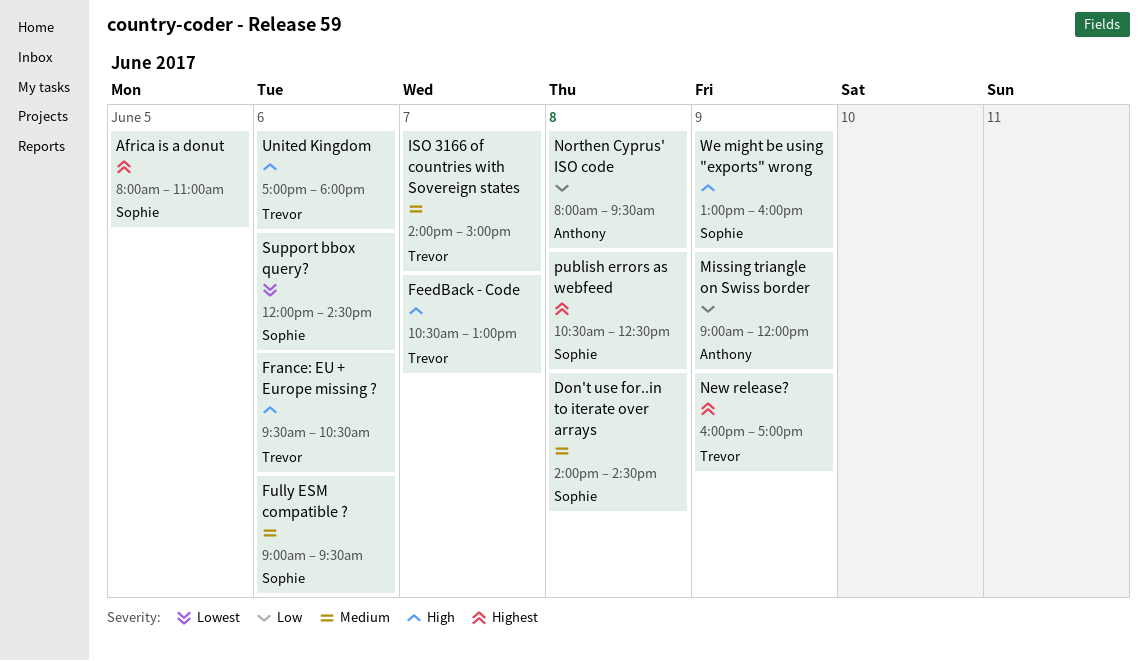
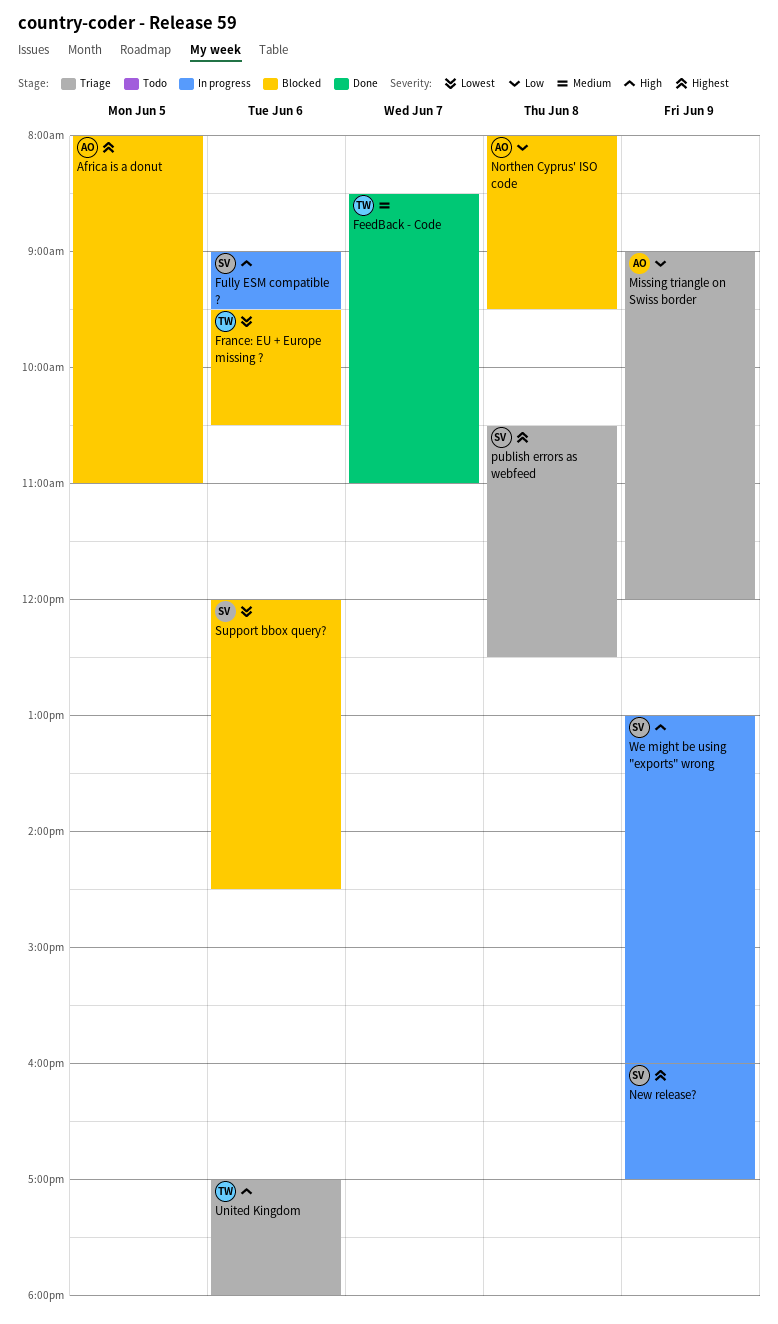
Africa is a donut, owner: Sophie -> Anthony
Don't use for..in to iterate over arrays: present -> none
FeedBack - Code, priority: High -> Medium
FeedBack - Code, begins: 10:30 -> 08:30
FeedBack - Code, ends: 13:00 -> 11:00
France: EU + Europe missing ?, priority: High -> Lowest
Fully ESM compatible ?, priority: Medium -> High
ISO 3166 of countries with Sovereign states: present -> none
New release?, owner: Trevor -> Sophie

